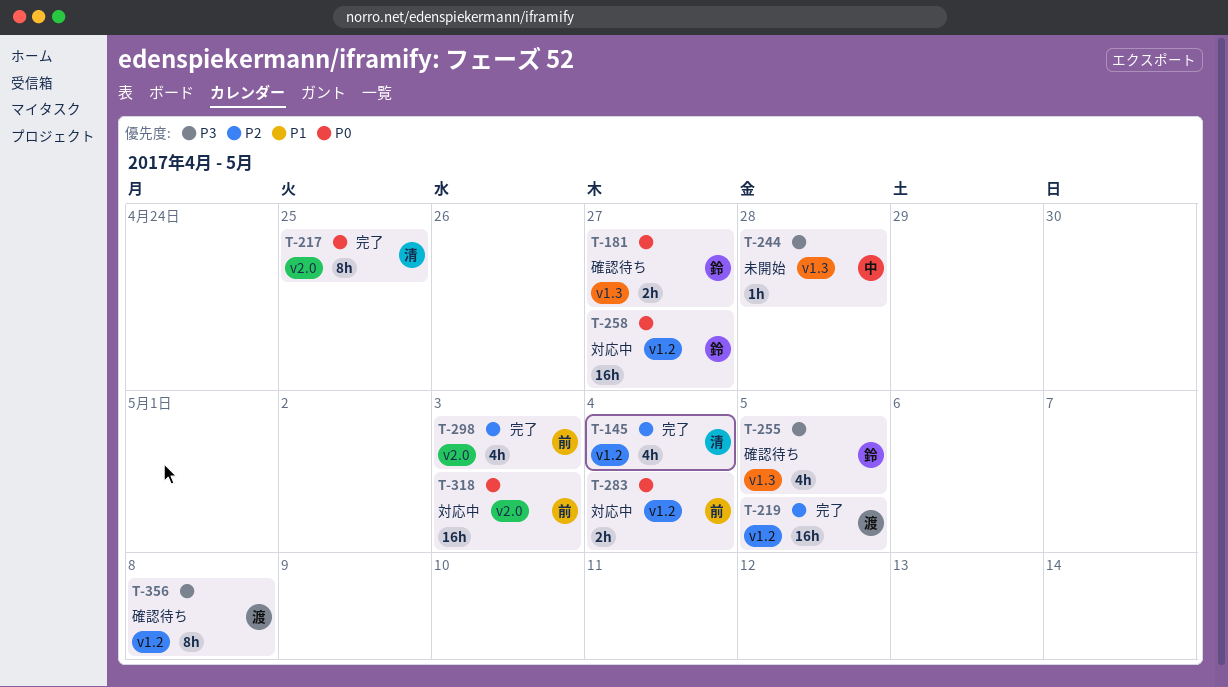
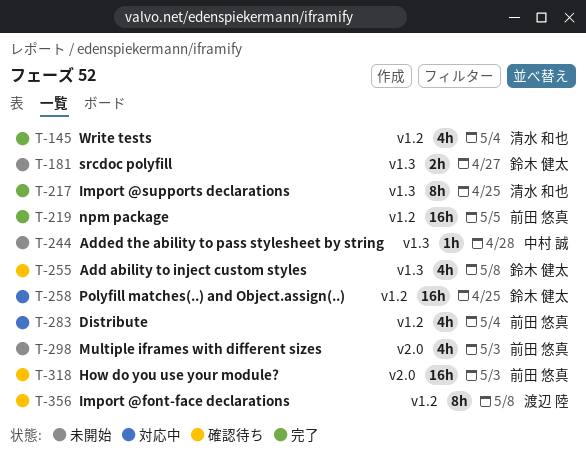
T-181, status: 確認待ち -> 未開始
T-217, label: v2.0 -> v1.3
T-219, owner: 渡辺 陸 -> 前田 悠真
T-255, due: May 5 -> May 8
T-258, due: Apr 27 -> Apr 25
T-283, estimate: 2h -> 4h
T-298, status: 完了 -> 未開始
T-318, status: 対応中 -> 確認待ち

